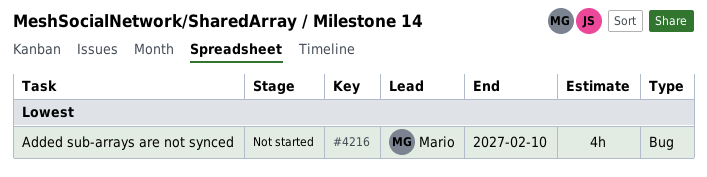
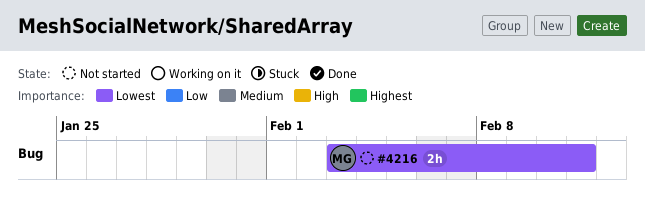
#4216, estimate: 4h -> 2h
#4216, due: Feb 10 -> Feb 11

